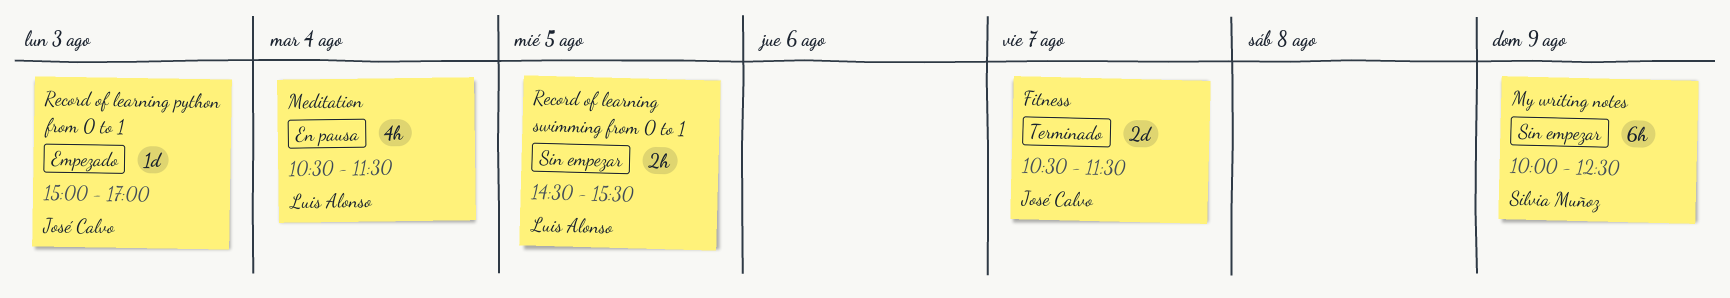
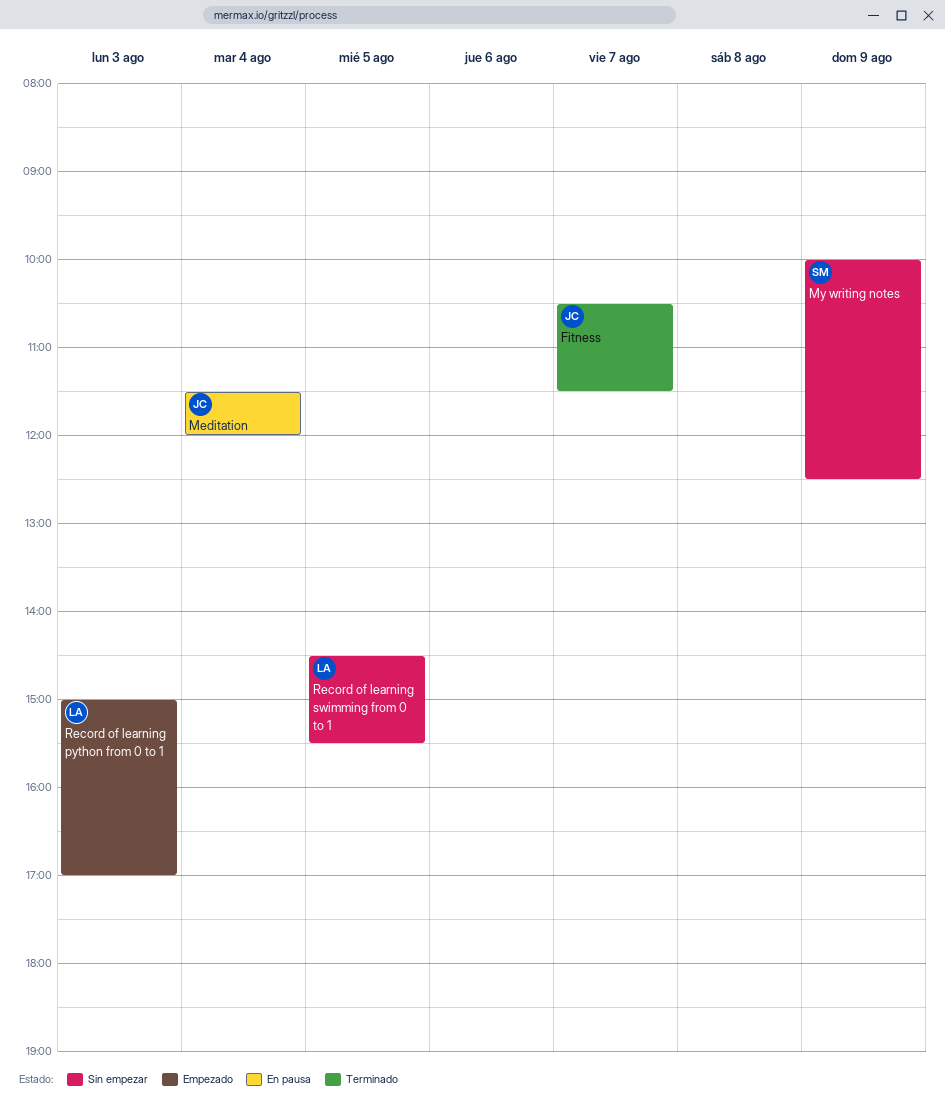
Meditation, owner: Luis Alonso -> José Calvo
Meditation, begins: 10:30 -> 11:30
Meditation, ends: 11:30 -> 12:00
Record of learning python from 0 to 1, owner: José Calvo -> Luis Alonso

